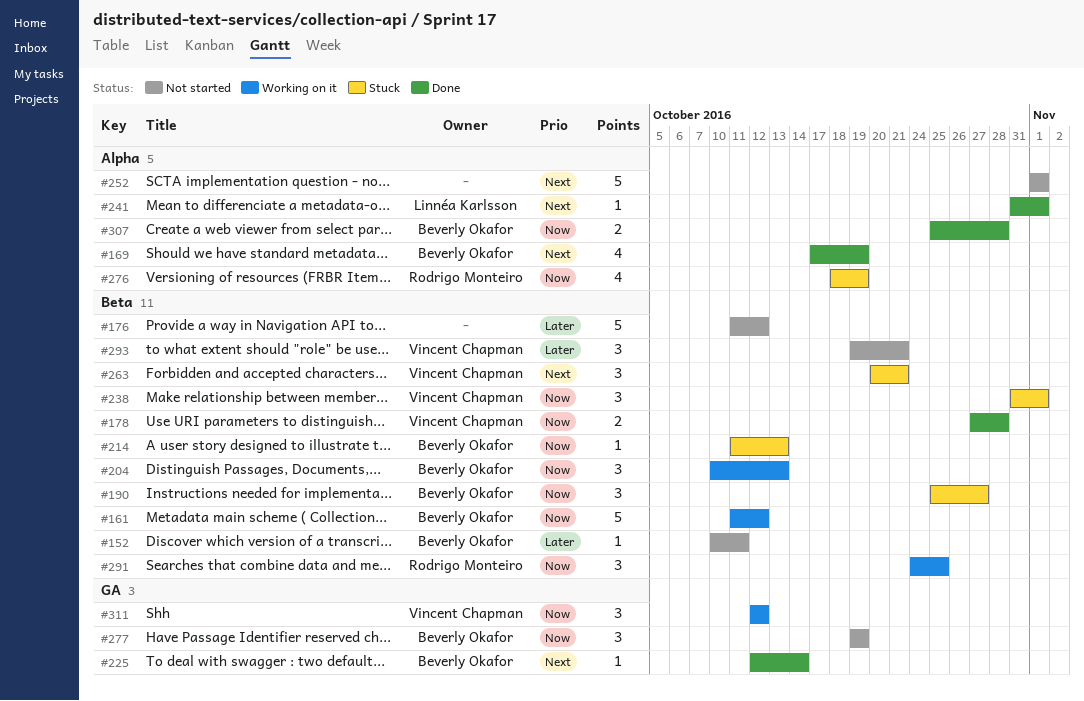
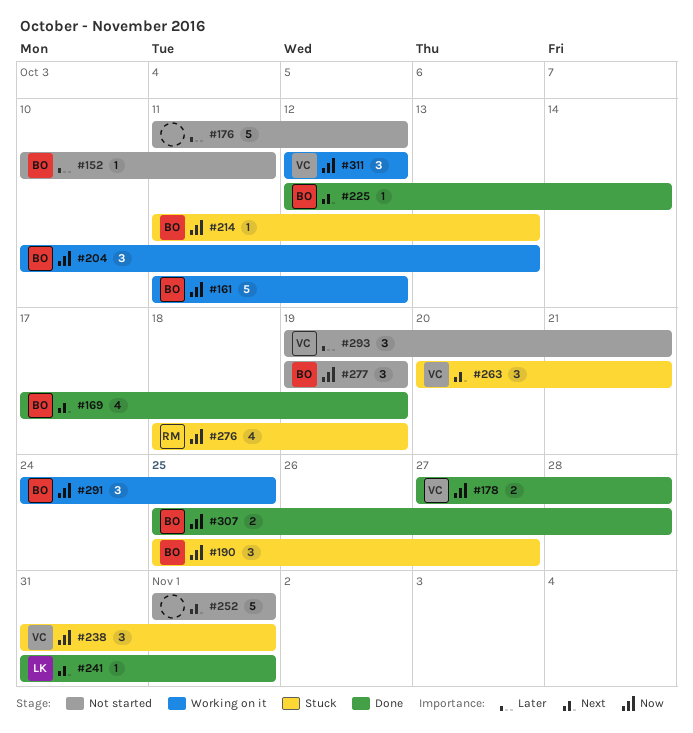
#291, owner: Rodrigo Monteiro -> Beverly Okafor

